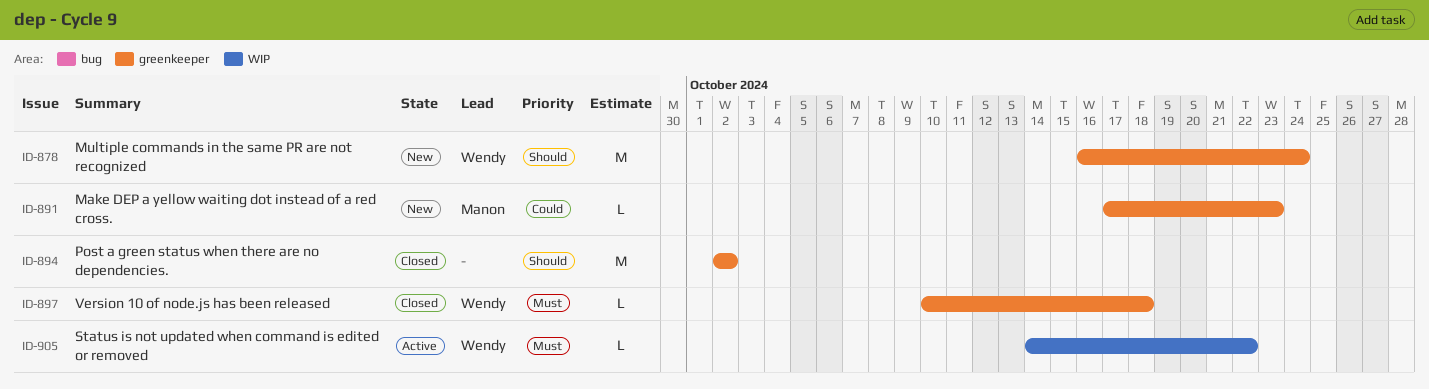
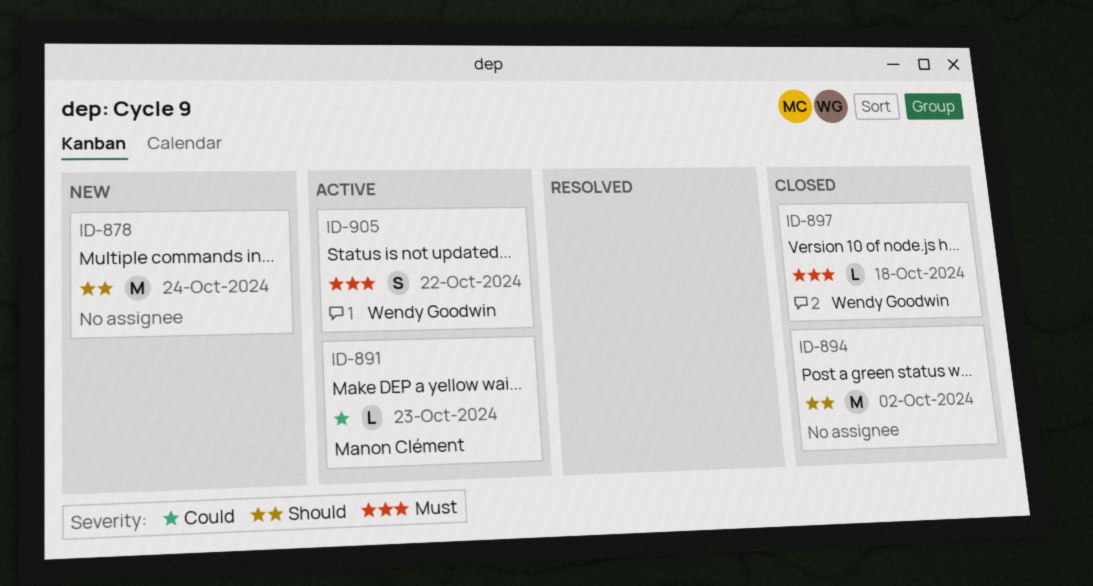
ID-878, owner: Wendy Goodwin -> none
ID-891, status: New -> Active
ID-905, estimate: L -> S

